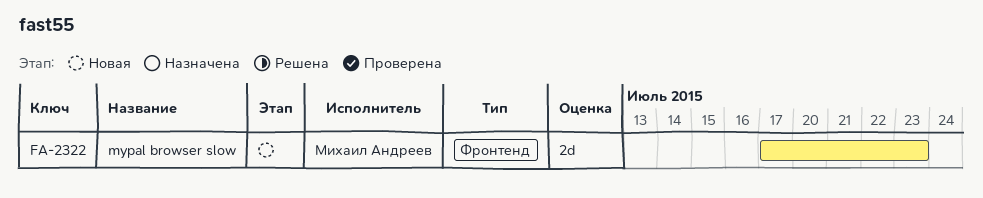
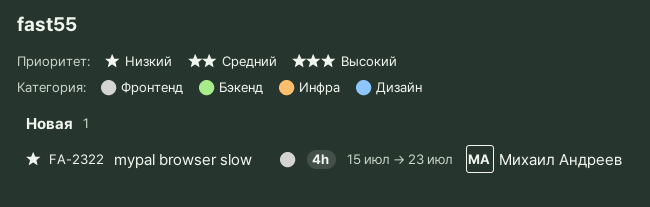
FA-2322, estimate: 2d -> 4h
FA-2322, start: Jul 17 -> Jul 15

